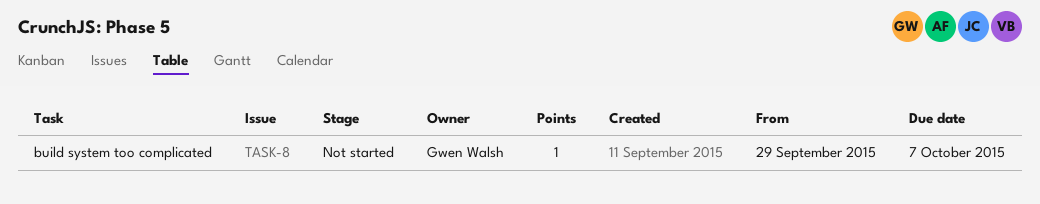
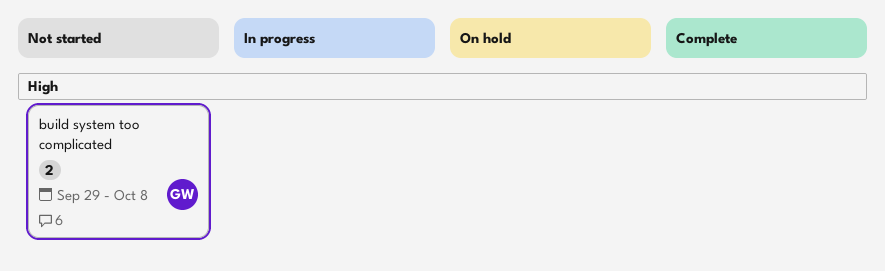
build system too complicated, estimate: 1 -> 2
build system too complicated, due: Oct 7 -> Oct 8

